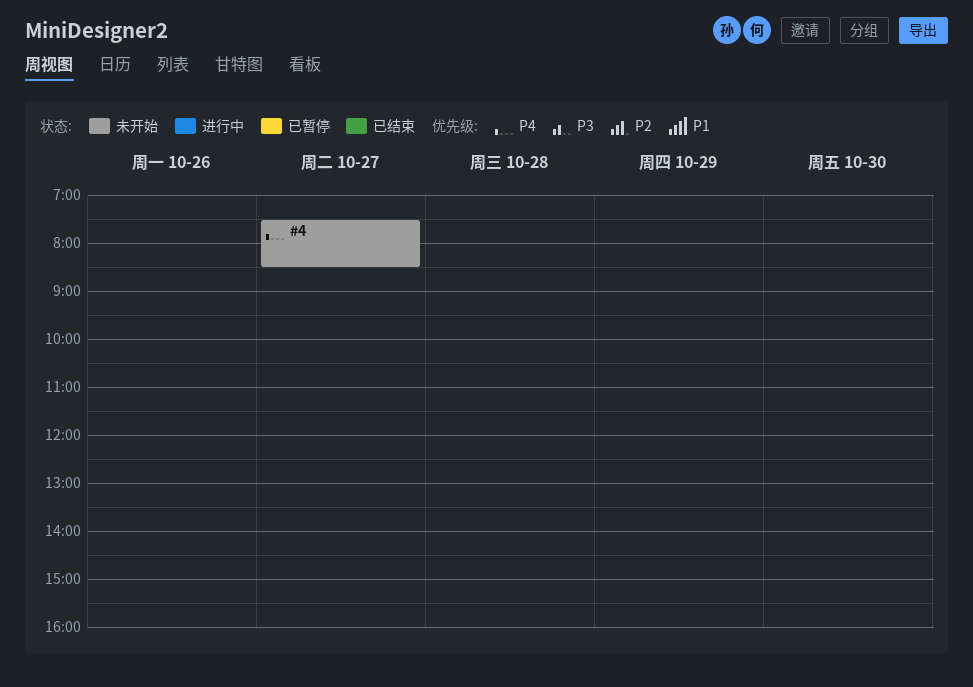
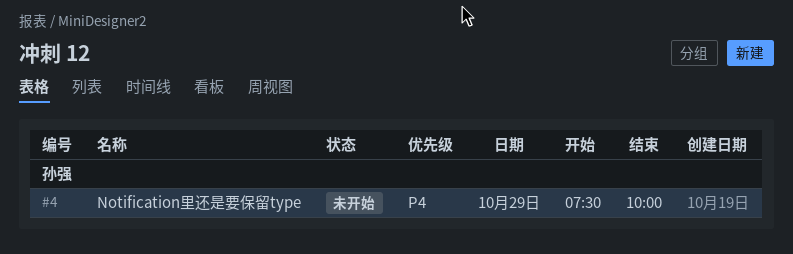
#4, day: Oct 27 -> Oct 29
#4, ends: 08:30 -> 10:00

